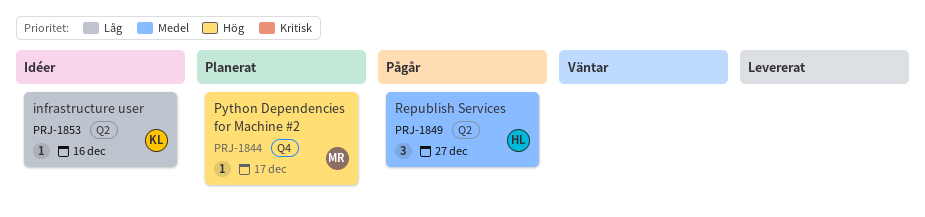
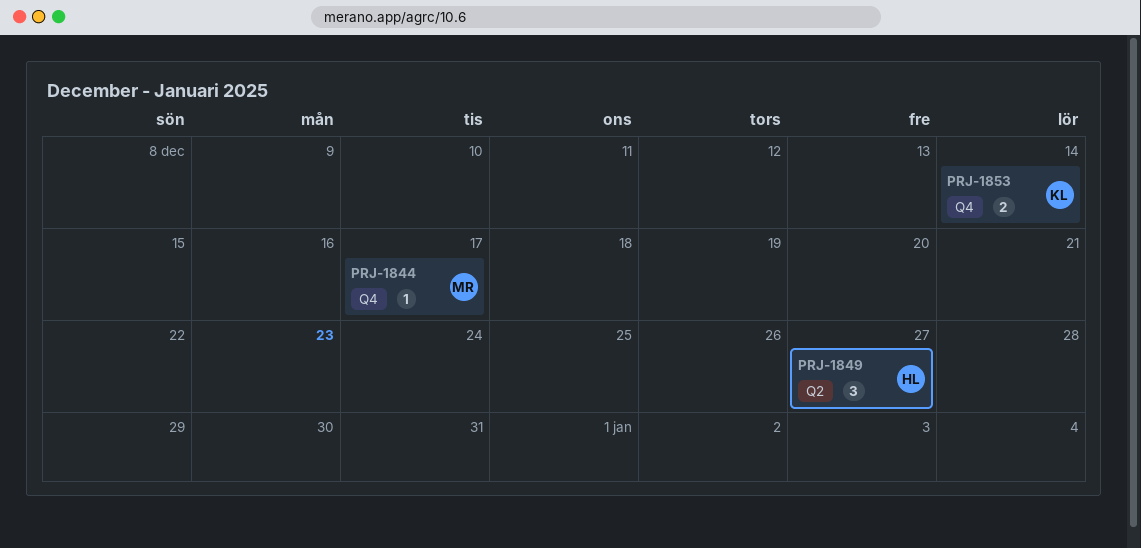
PRJ-1853, label: Q2 -> Q4
PRJ-1853, estimate: 1 -> 2
PRJ-1853, due: Dec 16 -> Dec 14

